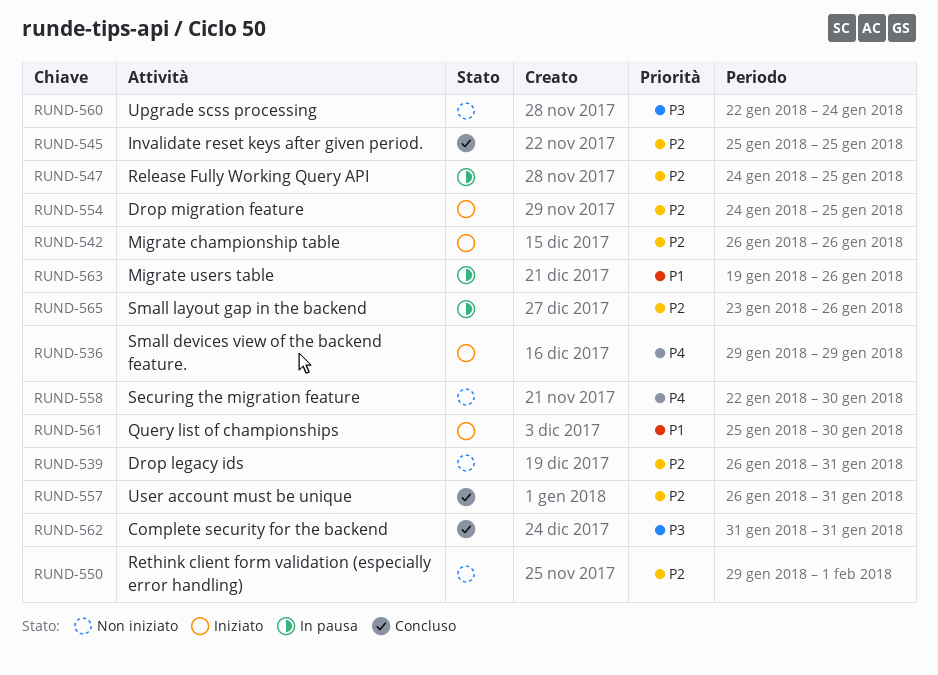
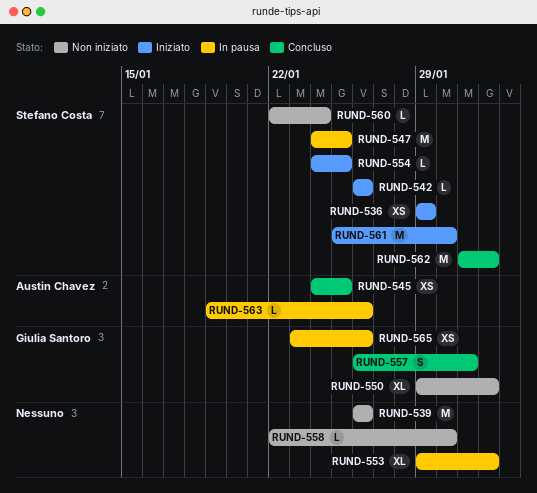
RUND-539, due: Jan 31 -> Jan 26
RUND-545, start: Jan 25 -> Jan 24
RUND-553: none -> present
RUND-562, due: Jan 31 -> Feb 1

